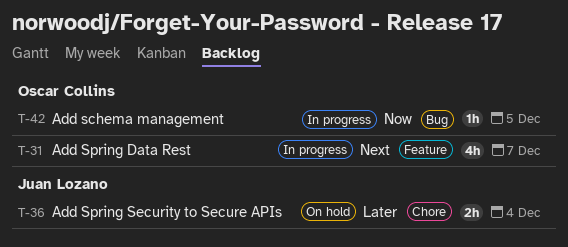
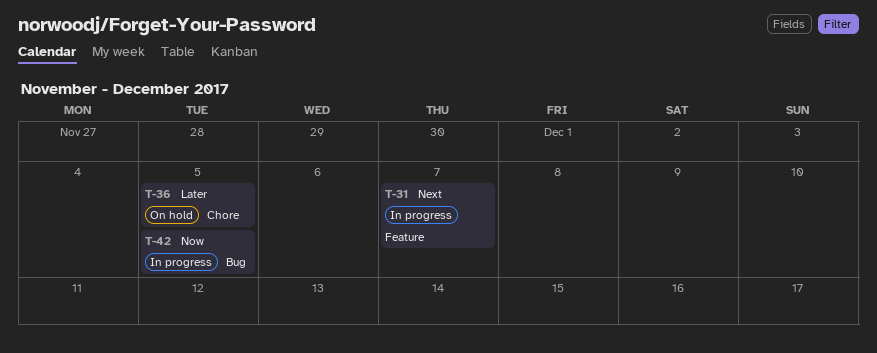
T-36, due: Dec 4 -> Dec 5

